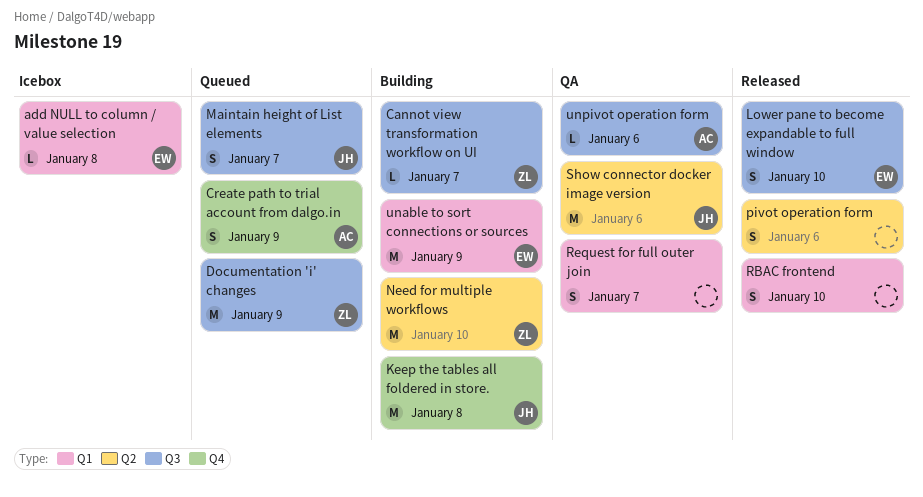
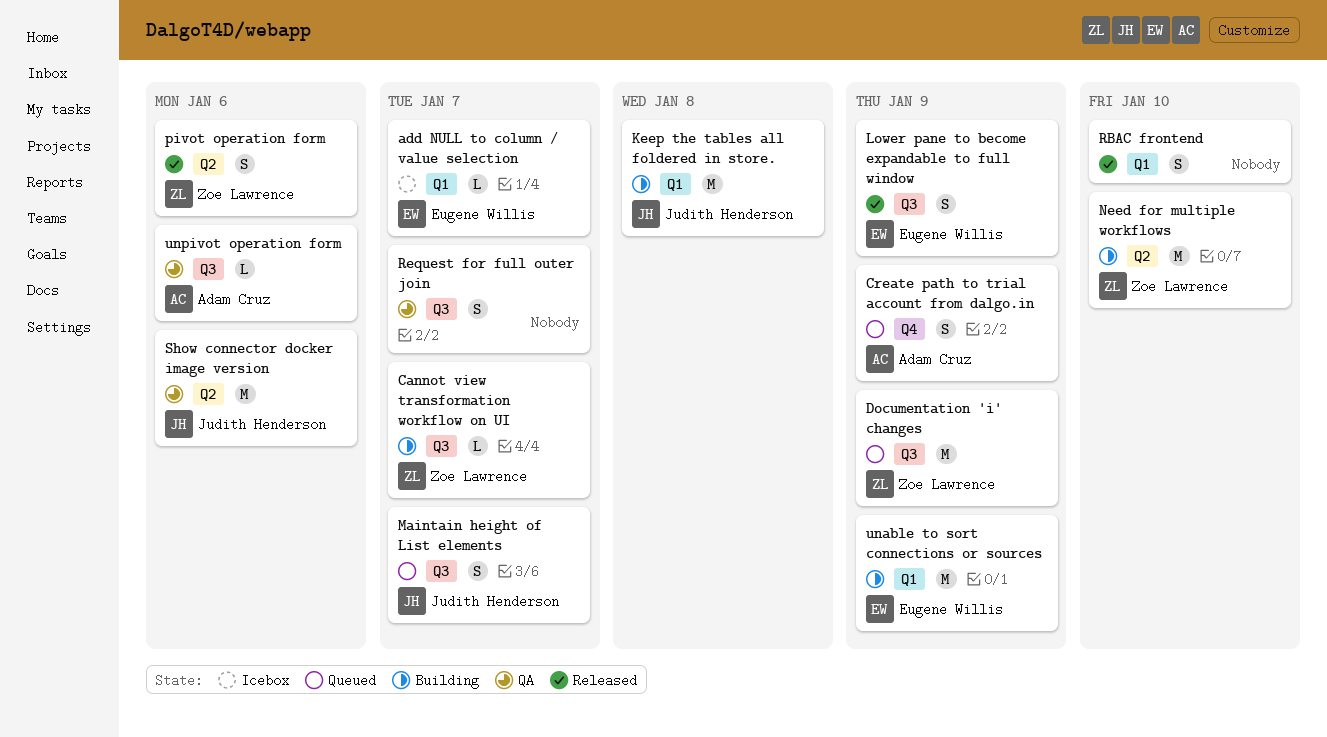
add NULL to column / value selection, due: Jan 8 -> Jan 7
Keep the tables all foldered in store., label: Q4 -> Q1
Lower pane to become expandable to full window, due: Jan 10 -> Jan 9
pivot operation form, owner: none -> Zoe Lawrence
Request for full outer join, label: Q1 -> Q3

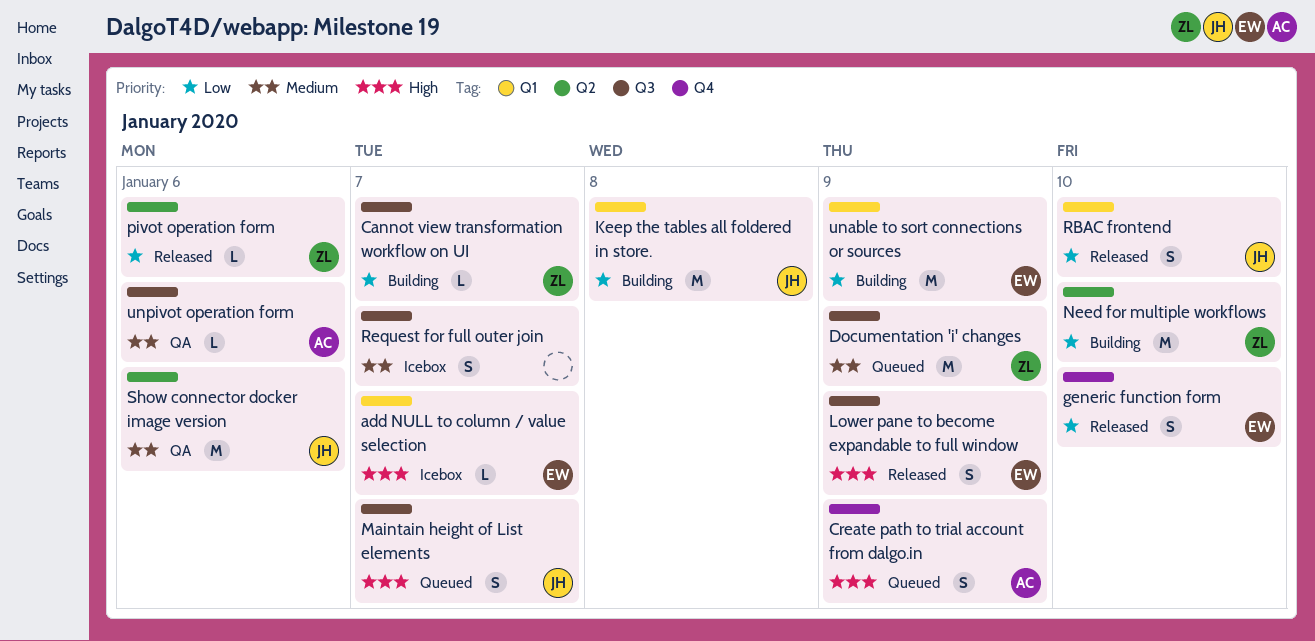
generic function form: none -> present
pivot operation form, estimate: S -> L
RBAC frontend, owner: none -> Judith Henderson
Request for full outer join, status: QA -> Icebox

